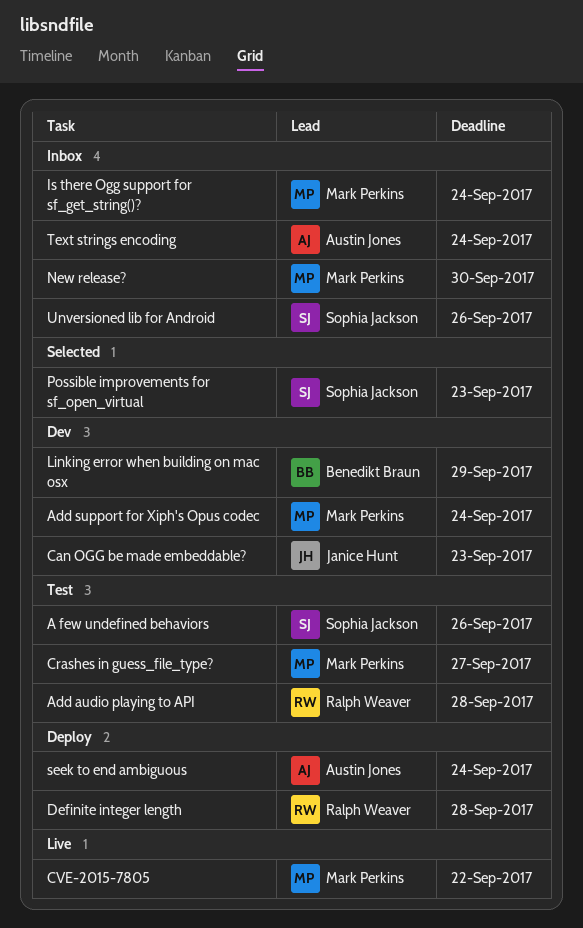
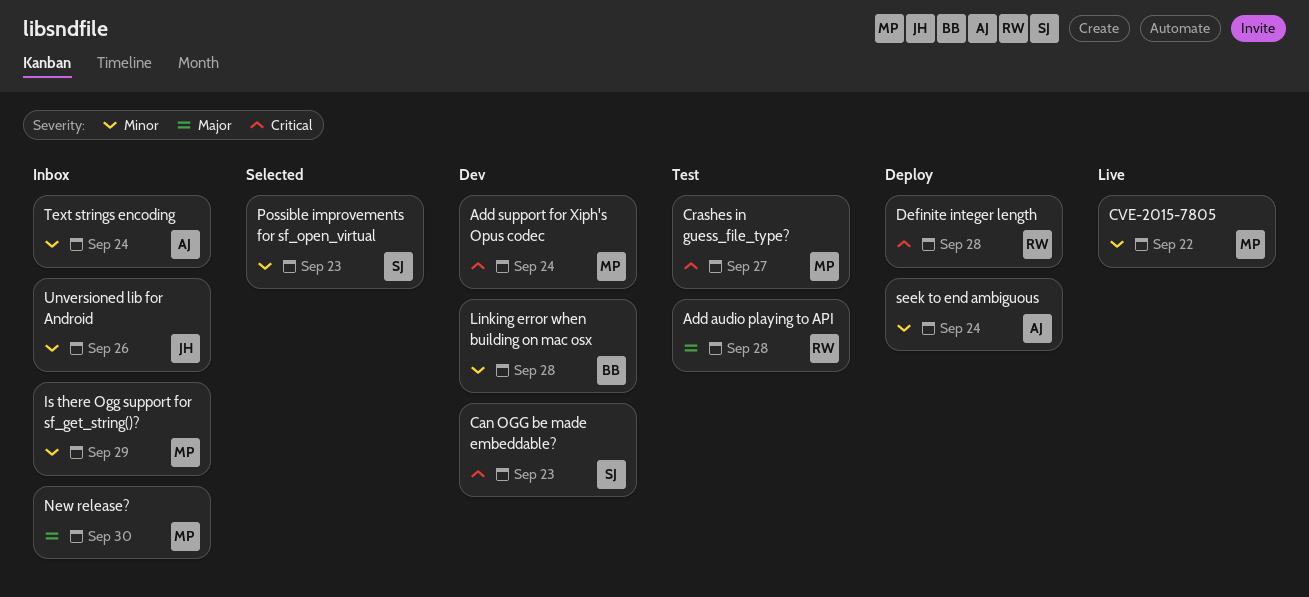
A few undefined behaviors: present -> none
Can OGG be made embeddable?, owner: Janice Hunt -> Sophia Jackson
Is there Ogg support for sf_get_string()?, due: Sep 24 -> Sep 29
Linking error when building on mac osx, due: Sep 29 -> Sep 28
Unversioned lib for Android, owner: Sophia Jackson -> Janice Hunt

